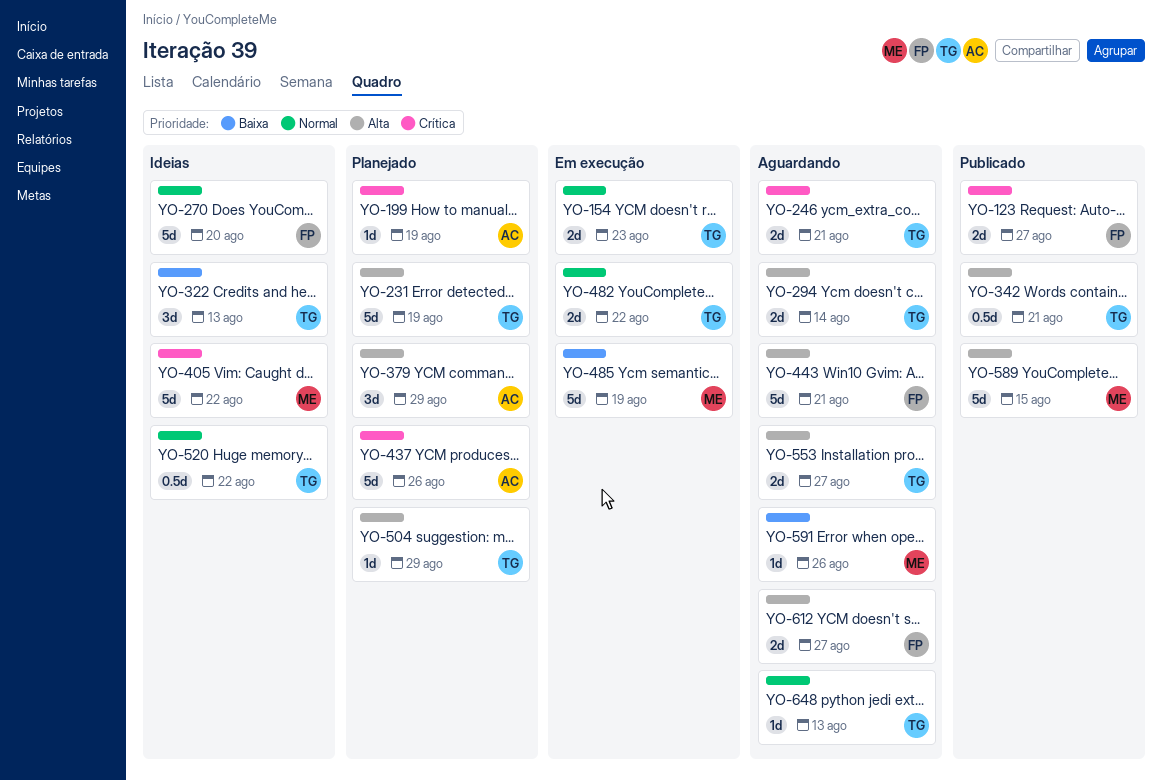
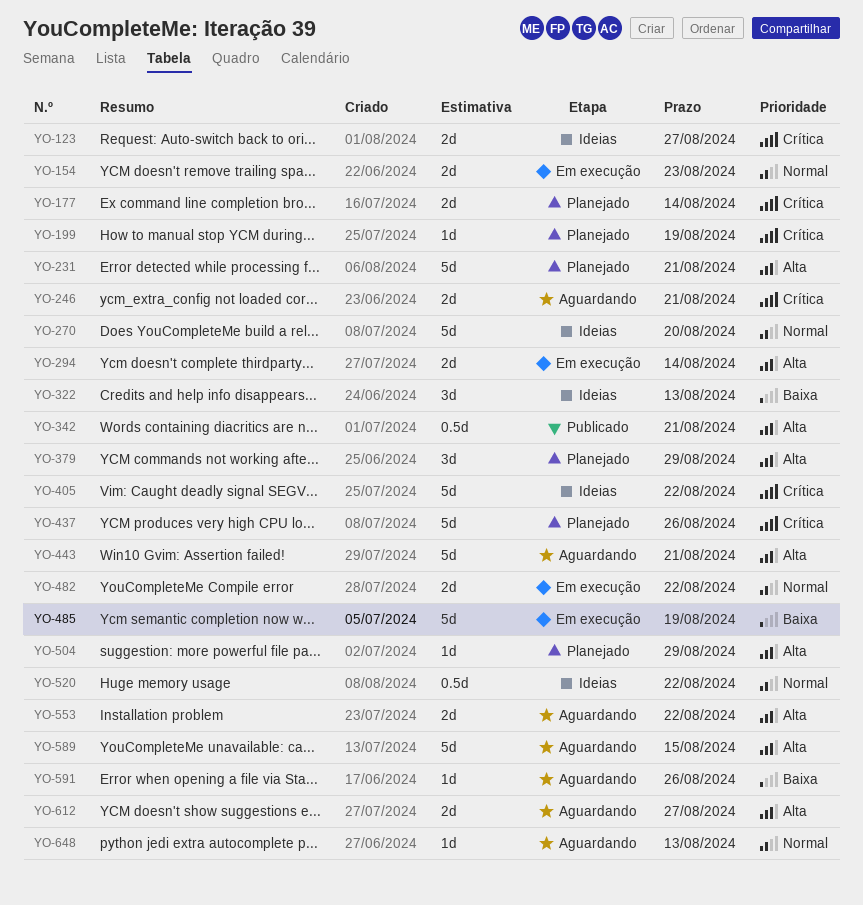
YO-123, status: Publicado -> Ideias
YO-177: none -> present
YO-231, due: Aug 19 -> Aug 21
YO-294, status: Aguardando -> Em execução
YO-553, due: Aug 27 -> Aug 22
YO-589, status: Publicado -> Aguardando

